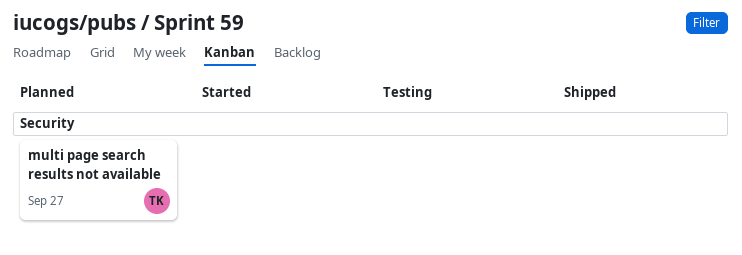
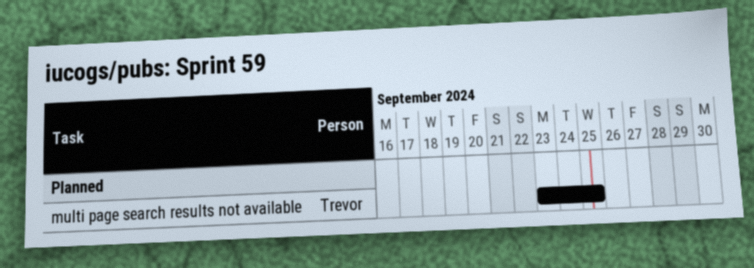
multi page search results not available, due: Sep 27 -> Sep 25

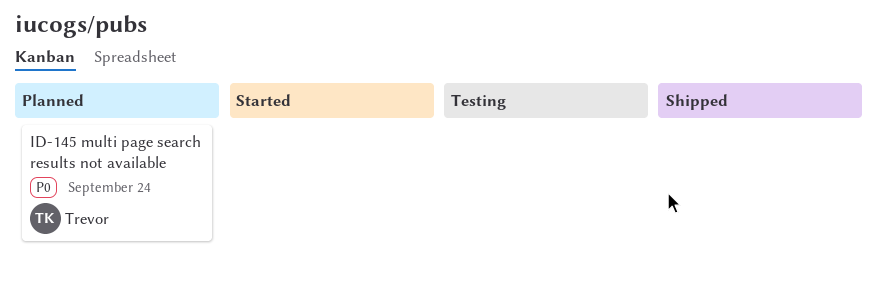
multi page search results not available, due: Sep 25 -> Sep 24

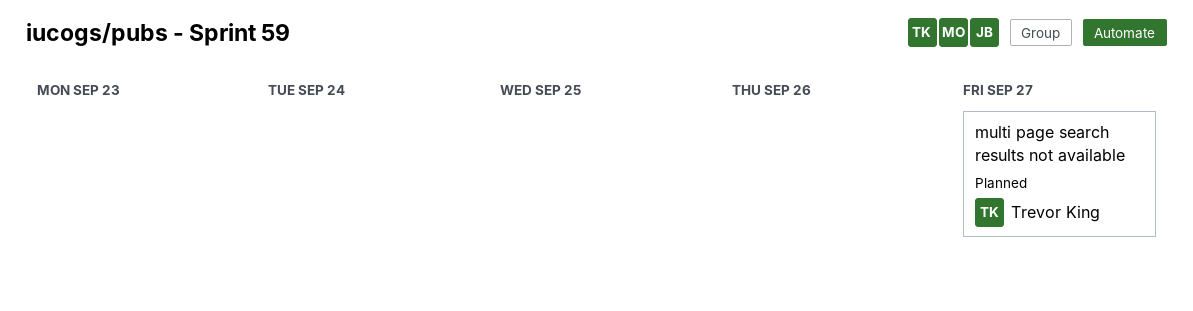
multi page search results not available, due: Sep 24 -> Sep 27

